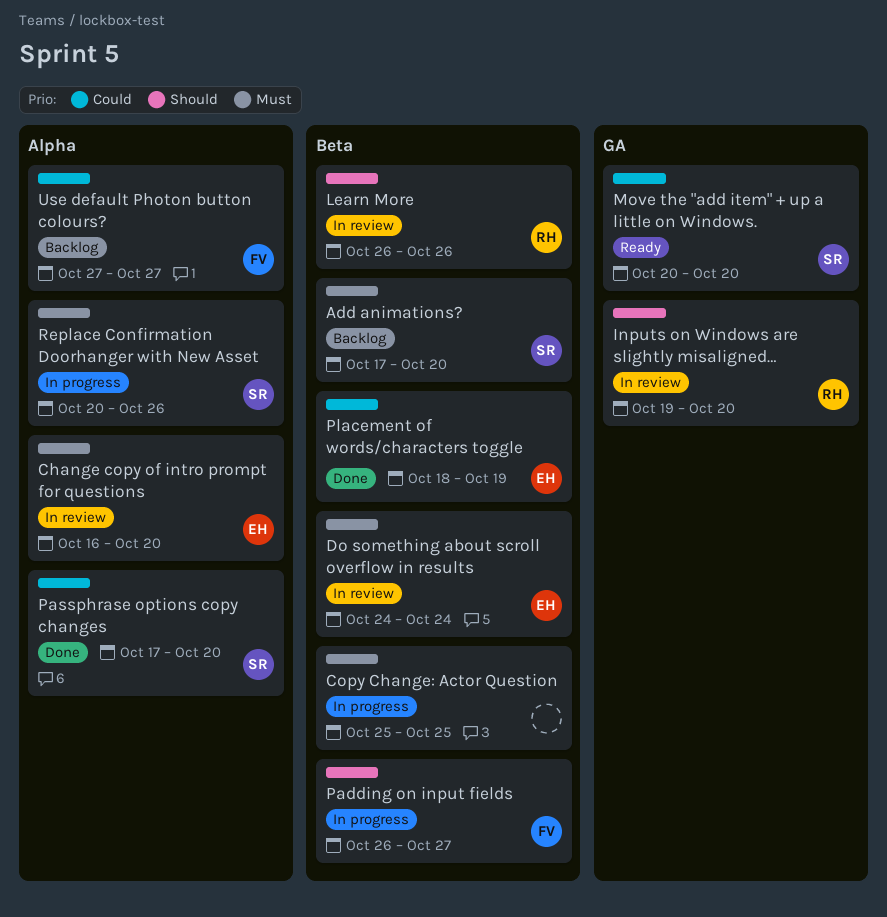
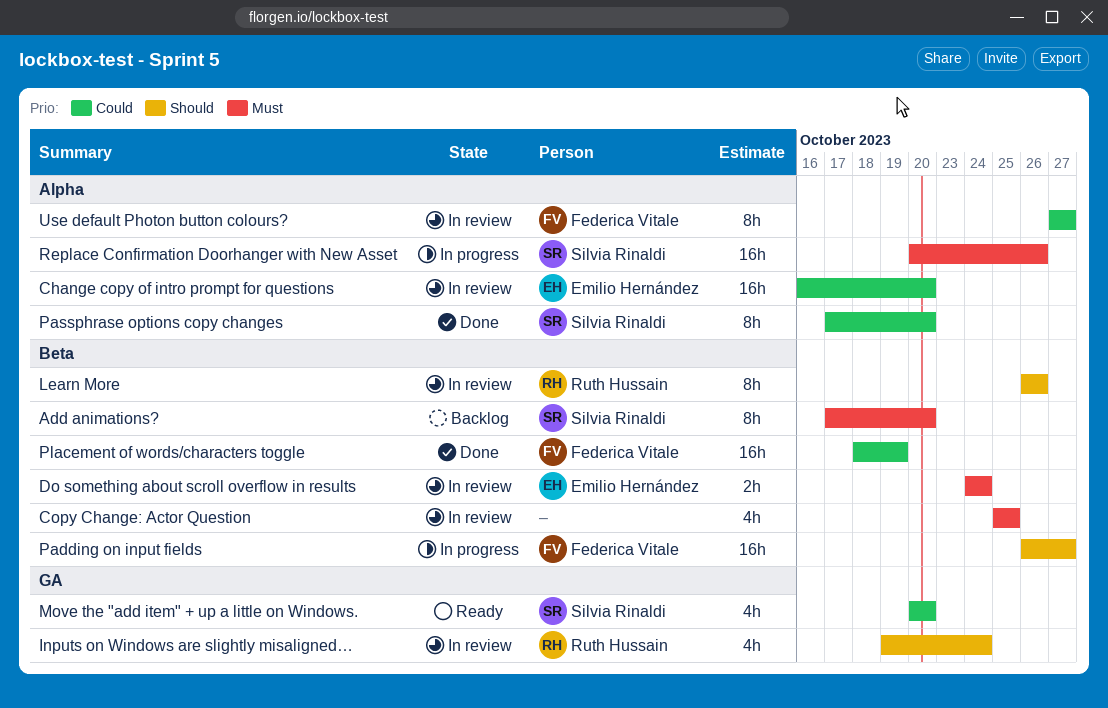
Change copy of intro prompt for questions, priority: Must -> Could
Copy Change: Actor Question, status: In progress -> In review
Inputs on Windows are slightly misaligned…, due: Oct 20 -> Oct 24
Placement of words/characters toggle, owner: Emilio Hernández -> Federica Vitale
Use default Photon button colours?, status: Backlog -> In review

